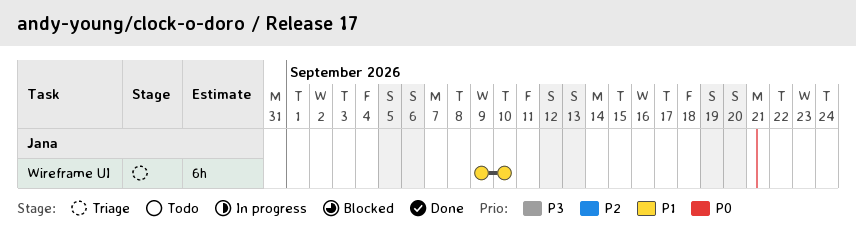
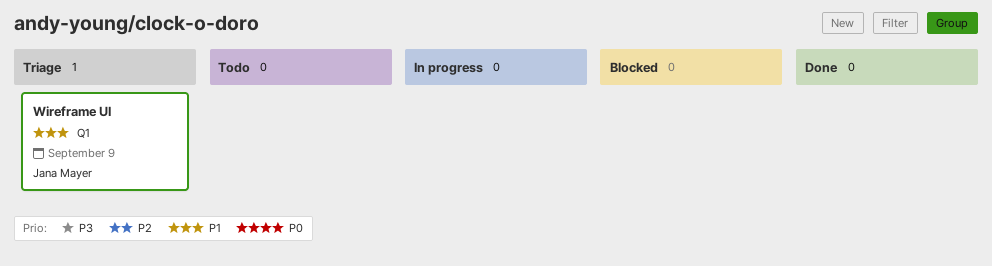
Wireframe UI, due: Sep 10 -> Sep 9

